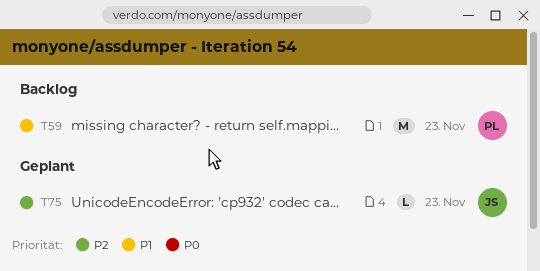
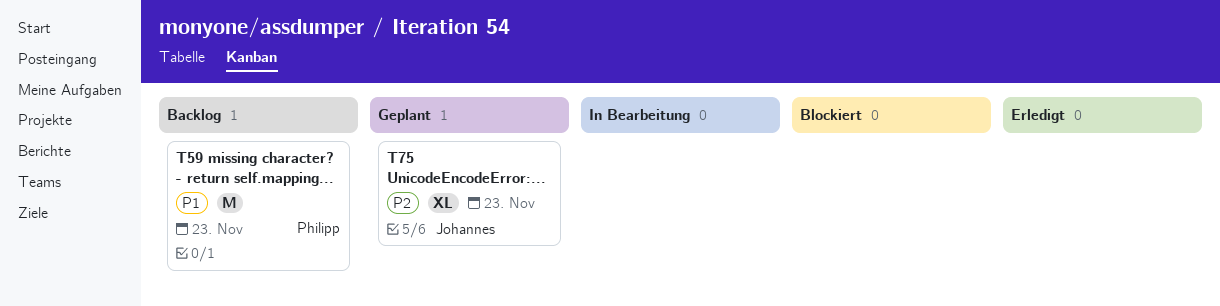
T75, estimate: L -> XL

